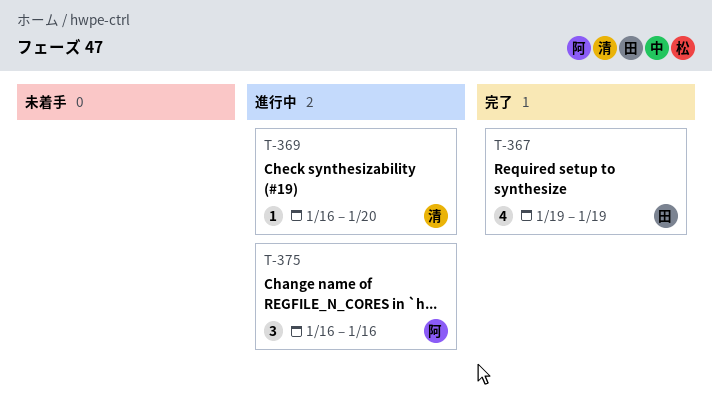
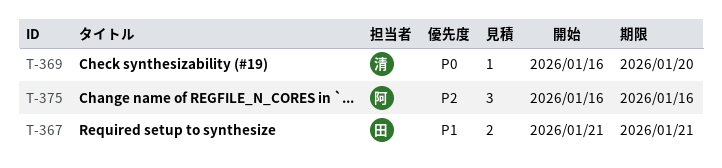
T-367, estimate: 4 -> 2
T-367, start: Jan 19 -> Jan 21
T-367, due: Jan 19 -> Jan 21

